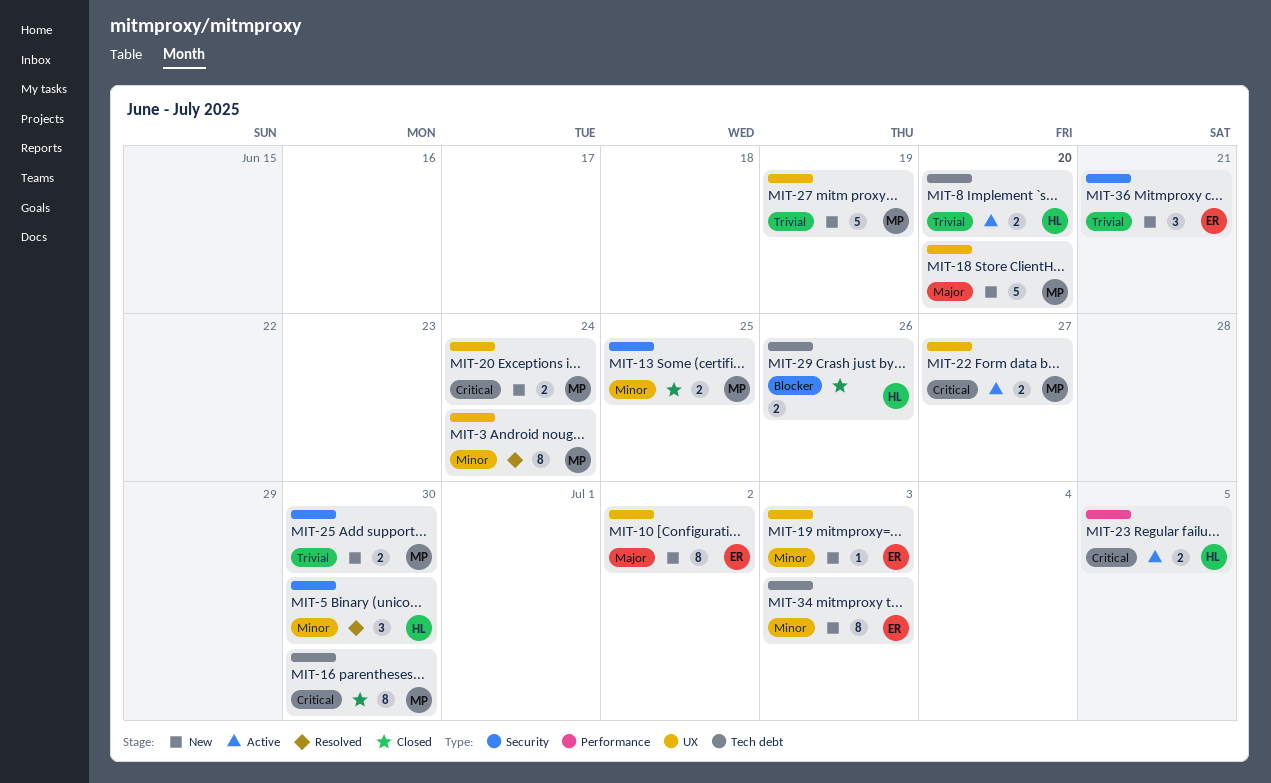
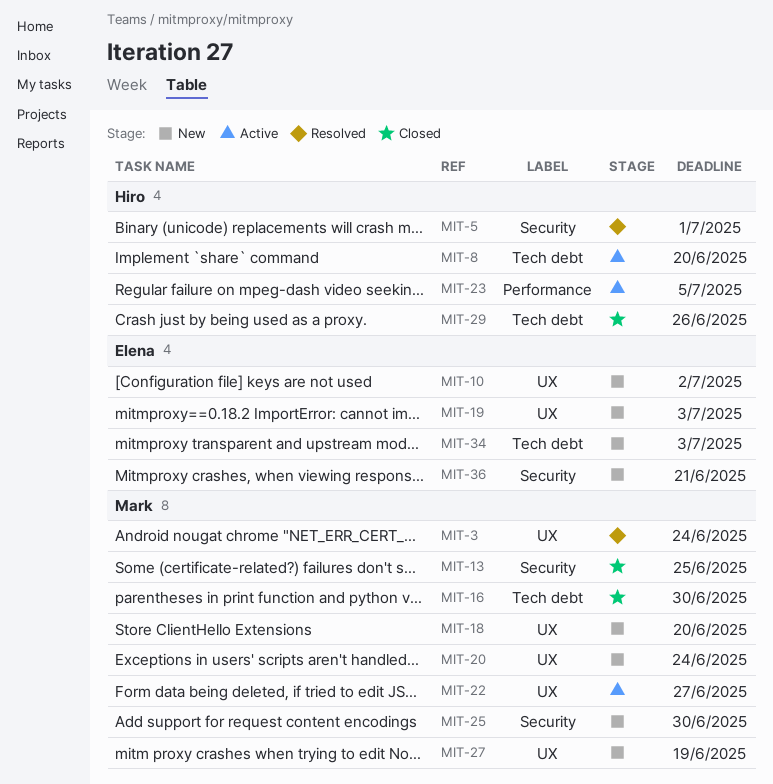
MIT-5, due: Jun 30 -> Jul 1

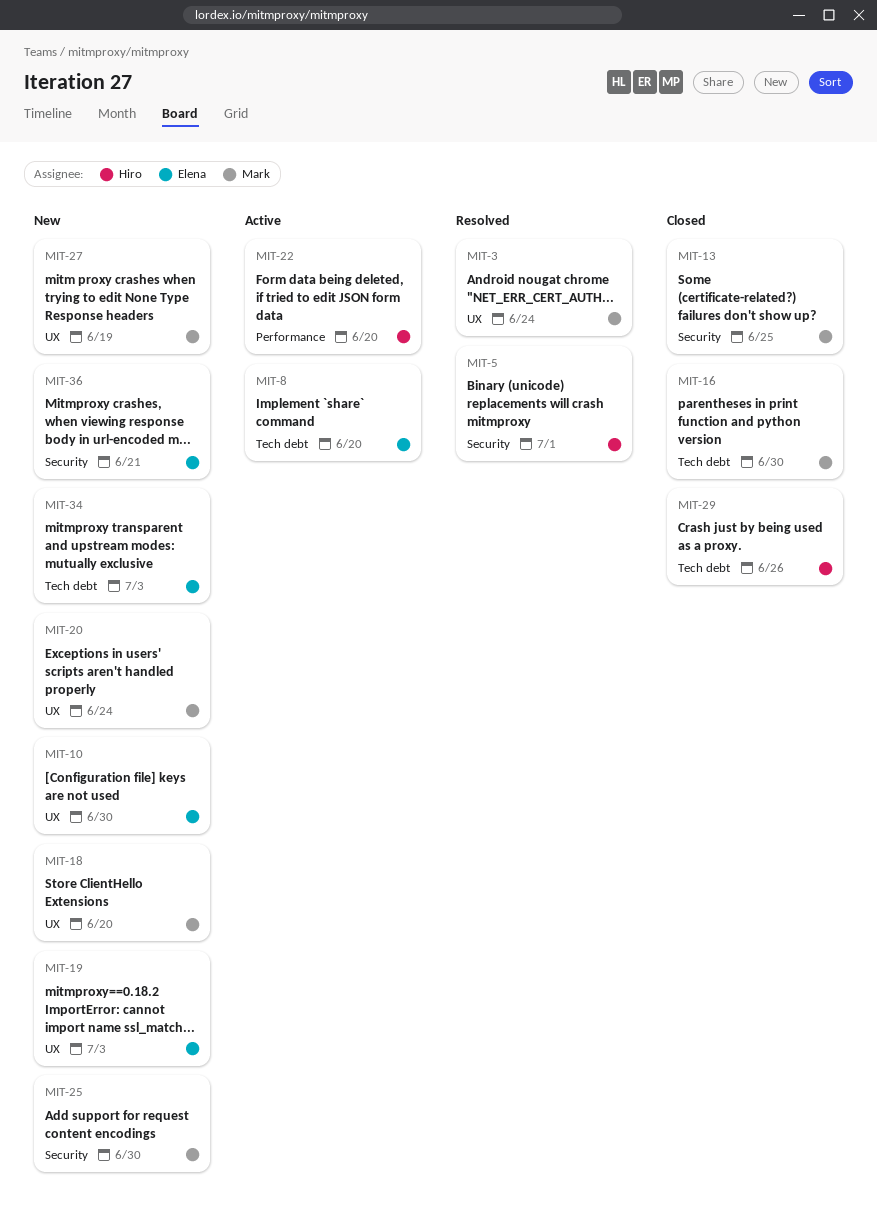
MIT-8, owner: Hiro -> Elena
MIT-10, due: Jul 2 -> Jun 30
MIT-22, owner: Mark -> Hiro
MIT-22, label: UX -> Performance
MIT-22, due: Jun 27 -> Jun 20
MIT-23: present -> none

